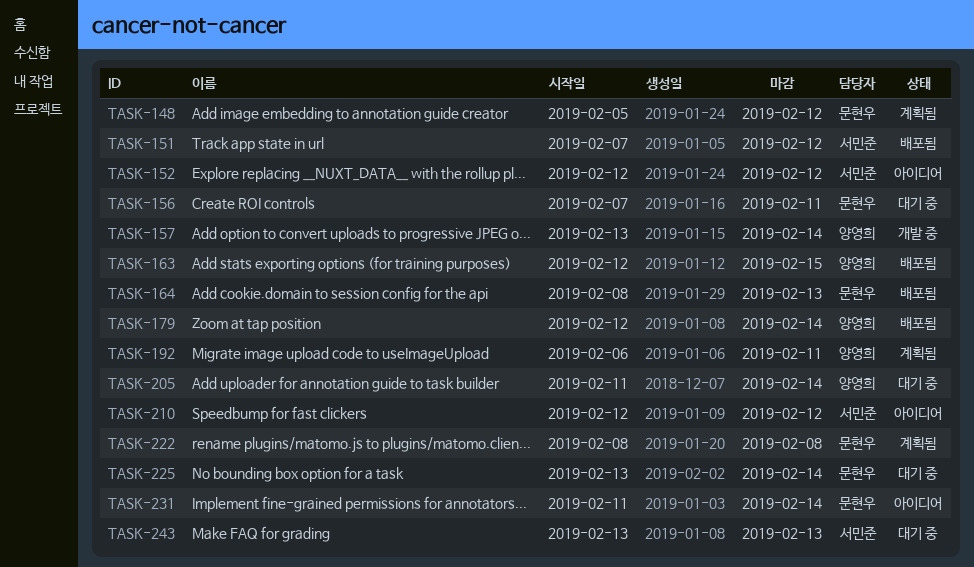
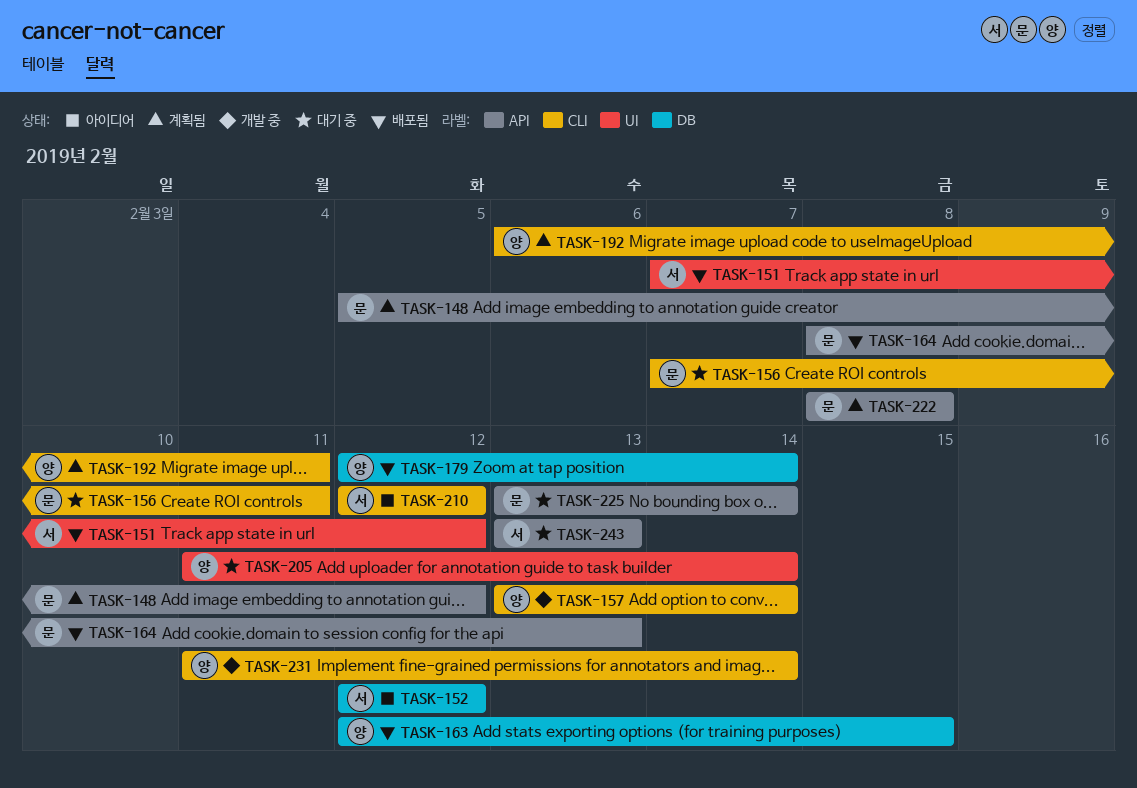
TASK-231, status: 아이디어 -> 개발 중
TASK-231, owner: 문현우 -> 양영희

